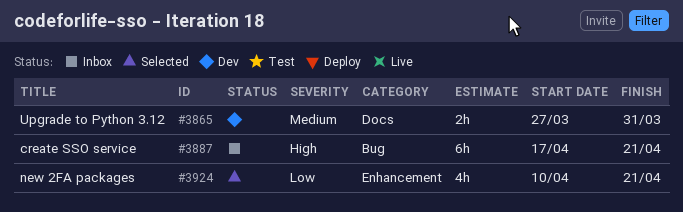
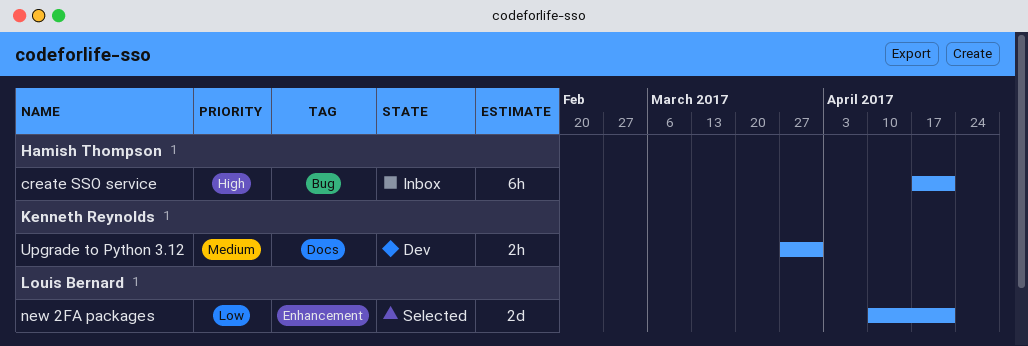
new 2FA packages, estimate: 4h -> 2d

